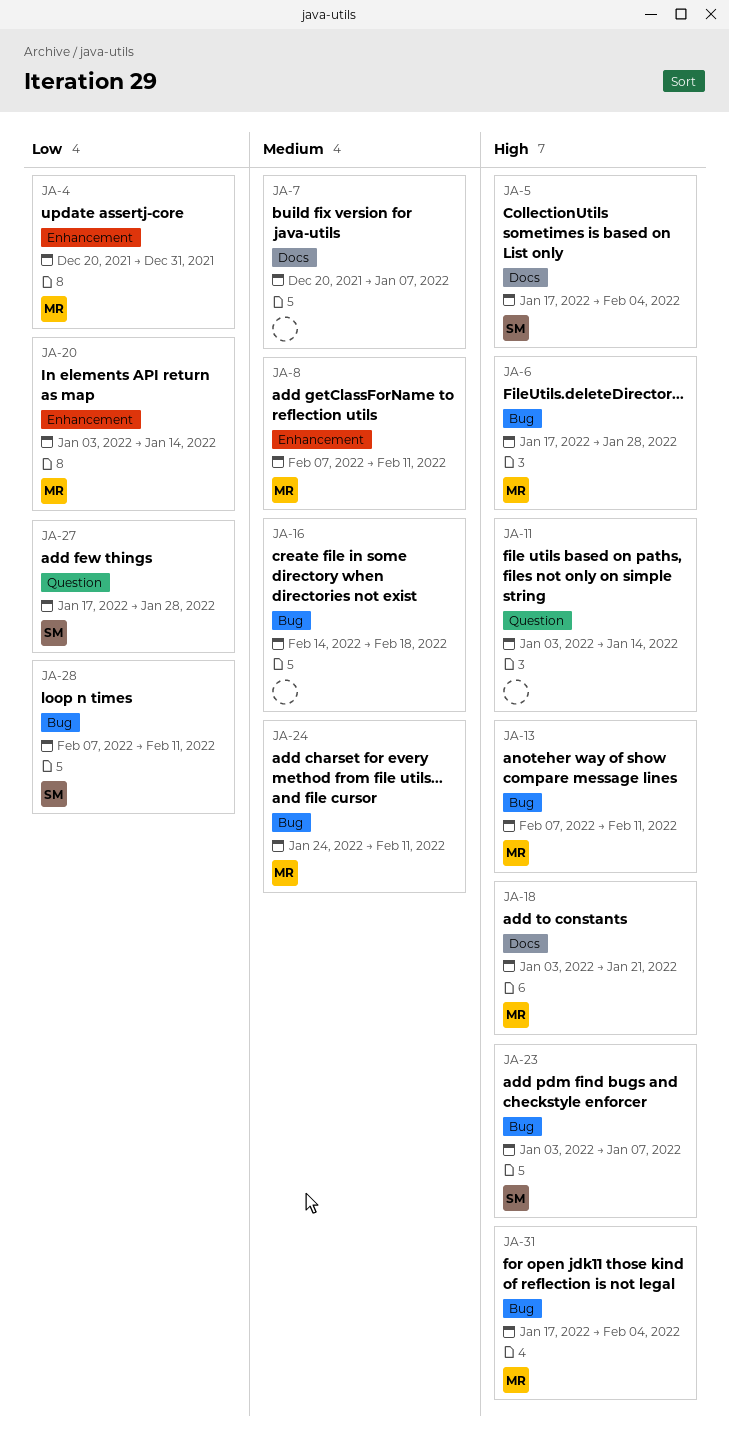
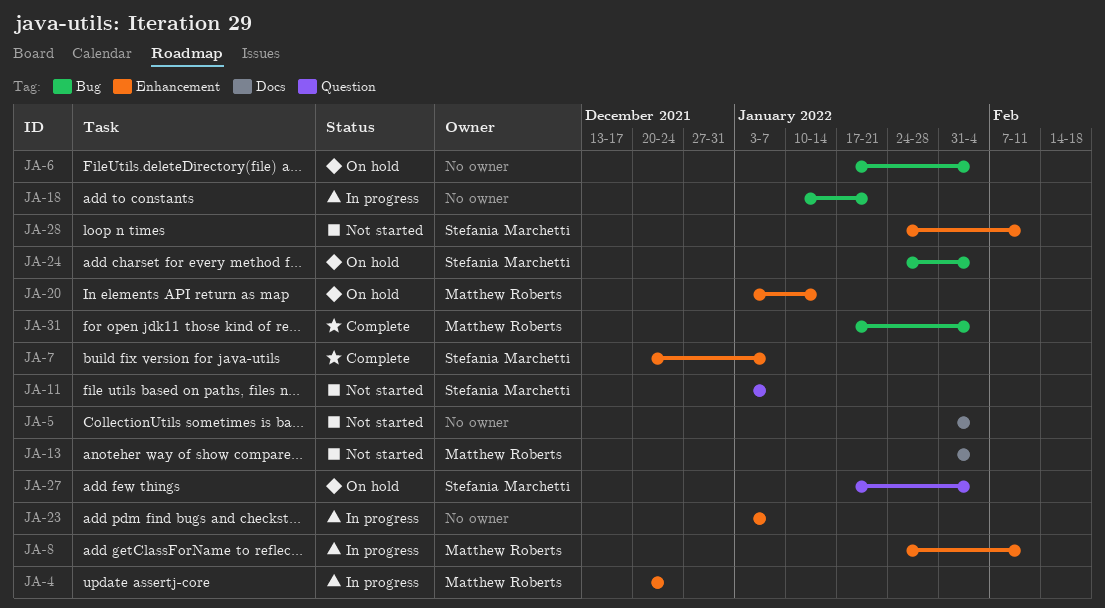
JA-4, due: Dec 31 -> Dec 24
JA-5, owner: Stefania Marchetti -> none
JA-5, start: Jan 17 -> Jan 31
JA-6, owner: Matthew Roberts -> none
JA-6, due: Jan 28 -> Feb 4
JA-7, owner: none -> Stefania Marchetti
JA-7, label: Docs -> Enhancement
JA-8, start: Feb 7 -> Jan 24
JA-11, owner: none -> Stefania Marchetti
JA-11, due: Jan 14 -> Jan 7
JA-13, label: Bug -> Docs
JA-13, start: Feb 7 -> Jan 31
JA-13, due: Feb 11 -> Feb 4
JA-16: present -> none
JA-18, owner: Matthew Roberts -> none
JA-18, label: Docs -> Bug
JA-18, start: Jan 3 -> Jan 10
JA-23, owner: Stefania Marchetti -> none
JA-23, label: Bug -> Enhancement
JA-24, owner: Matthew Roberts -> Stefania Marchetti
JA-24, due: Feb 11 -> Feb 4
JA-27, due: Jan 28 -> Feb 4
JA-28, label: Bug -> Enhancement
JA-28, start: Feb 7 -> Jan 24

